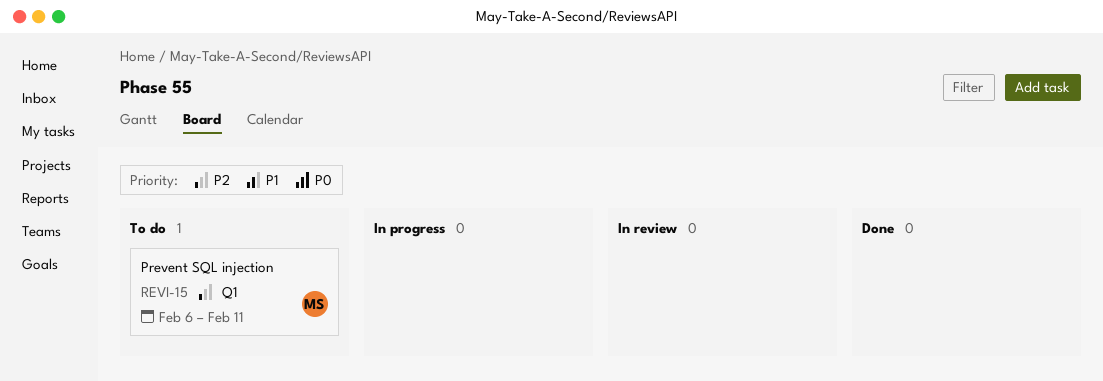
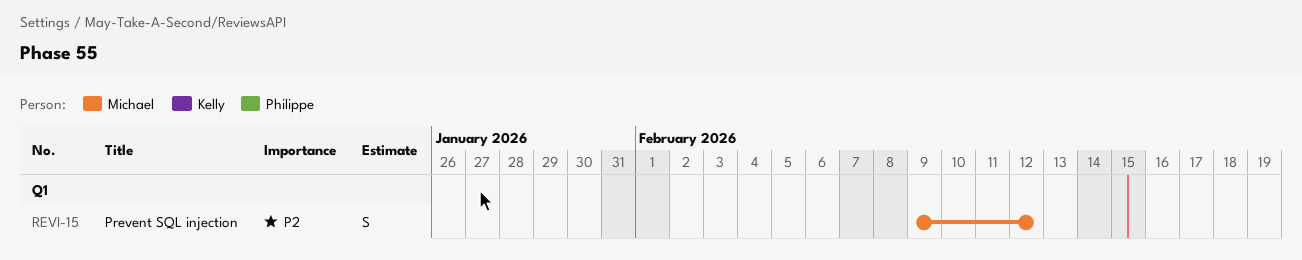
REVI-15, start: Feb 6 -> Feb 9
REVI-15, due: Feb 11 -> Feb 12

